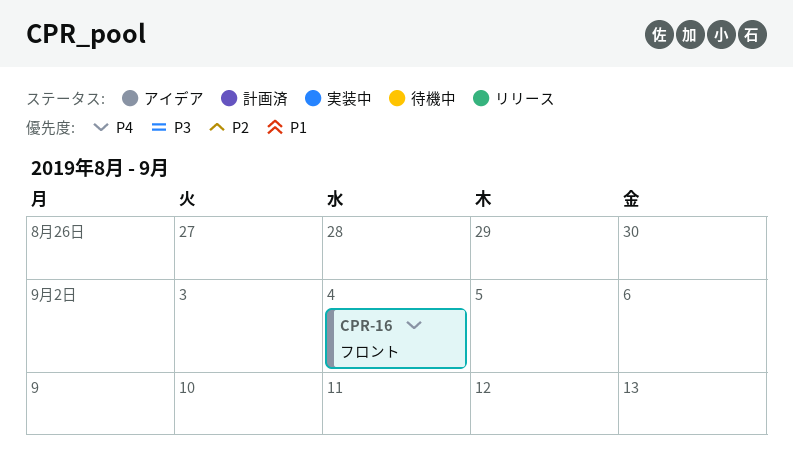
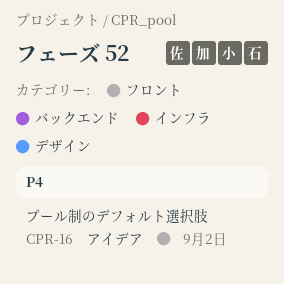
CPR-16, due: Sep 4 -> Sep 2

